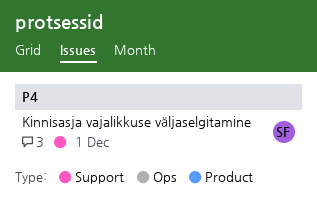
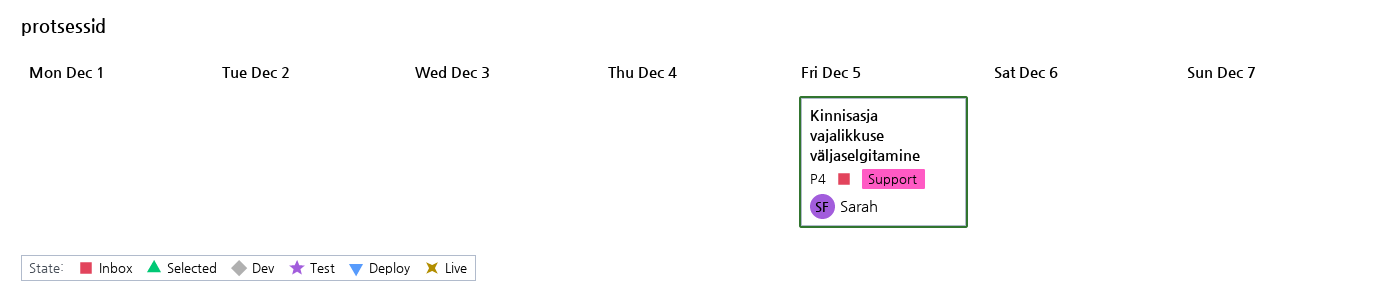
Kinnisasja vajalikkuse väljaselgitamine, due: Dec 1 -> Dec 5

